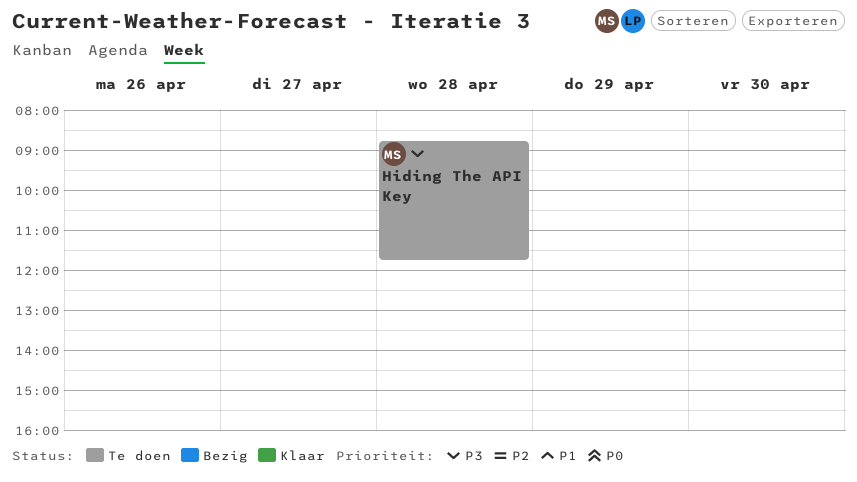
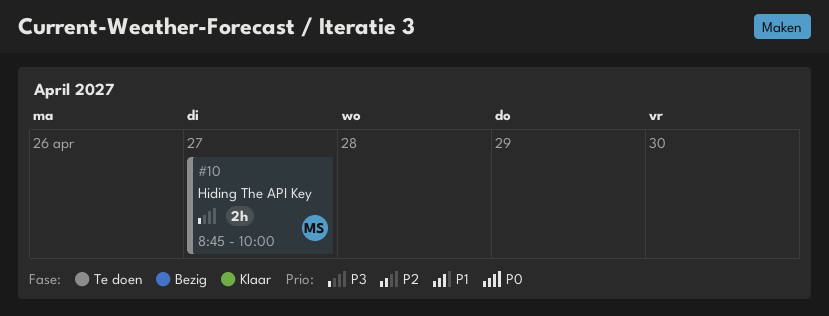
Hiding The API Key, day: Apr 28 -> Apr 27
Hiding The API Key, ends: 11:45 -> 10:00

